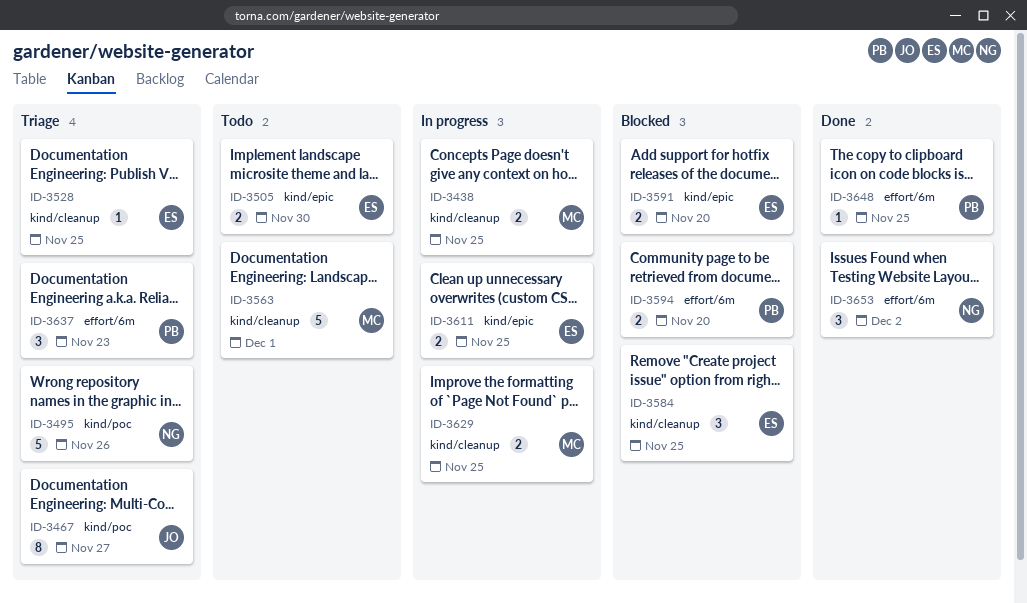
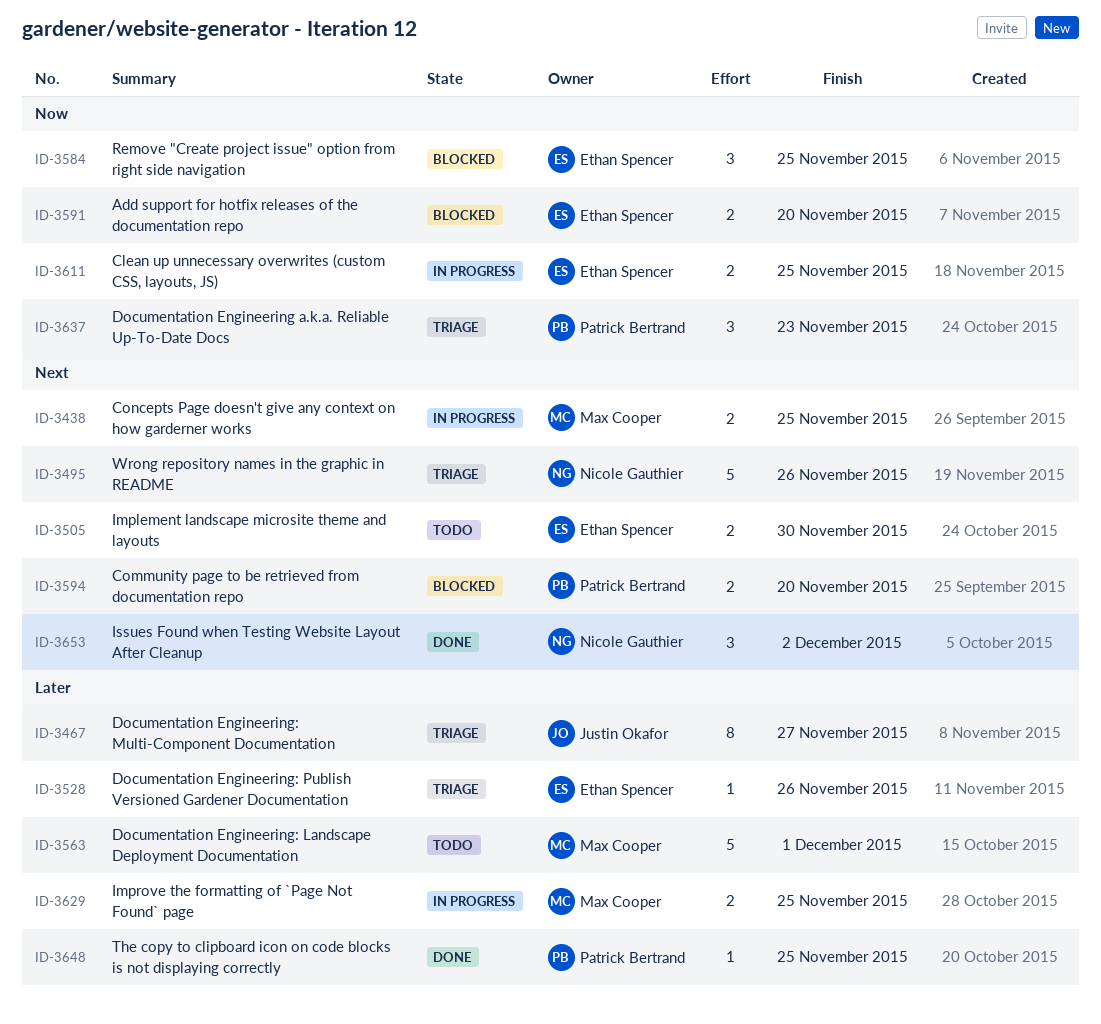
ID-3528, due: Nov 25 -> Nov 26

